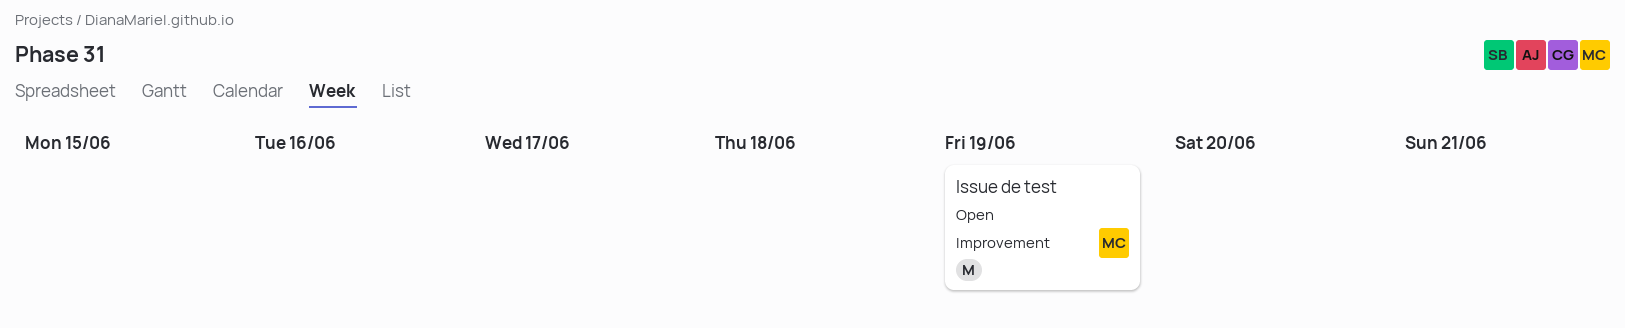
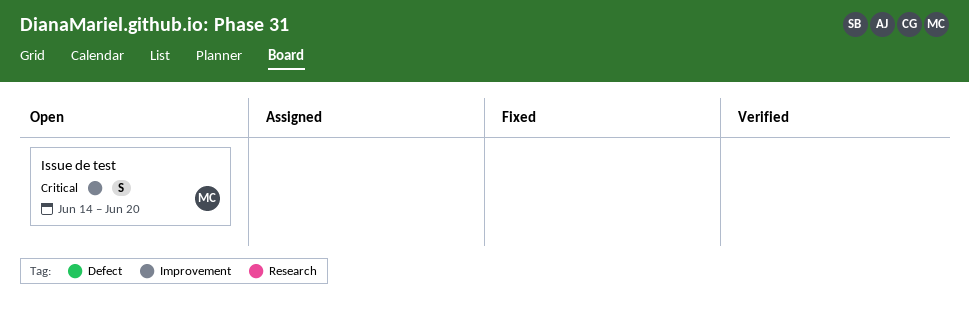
Issue de test, estimate: M -> S
Issue de test, due: Jun 19 -> Jun 20

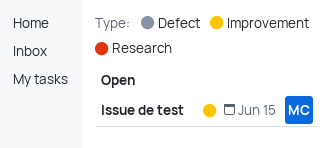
Issue de test, due: Jun 20 -> Jun 15

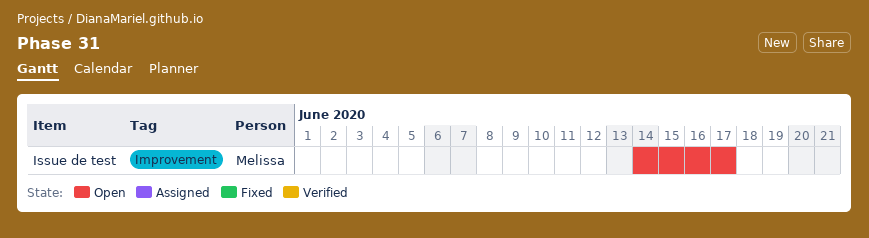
Issue de test, due: Jun 15 -> Jun 17

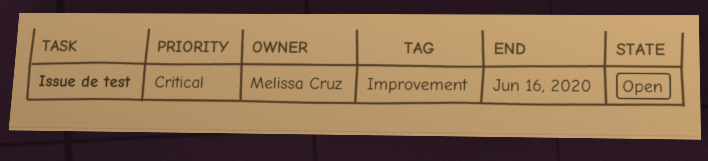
Issue de test, due: Jun 17 -> Jun 16

